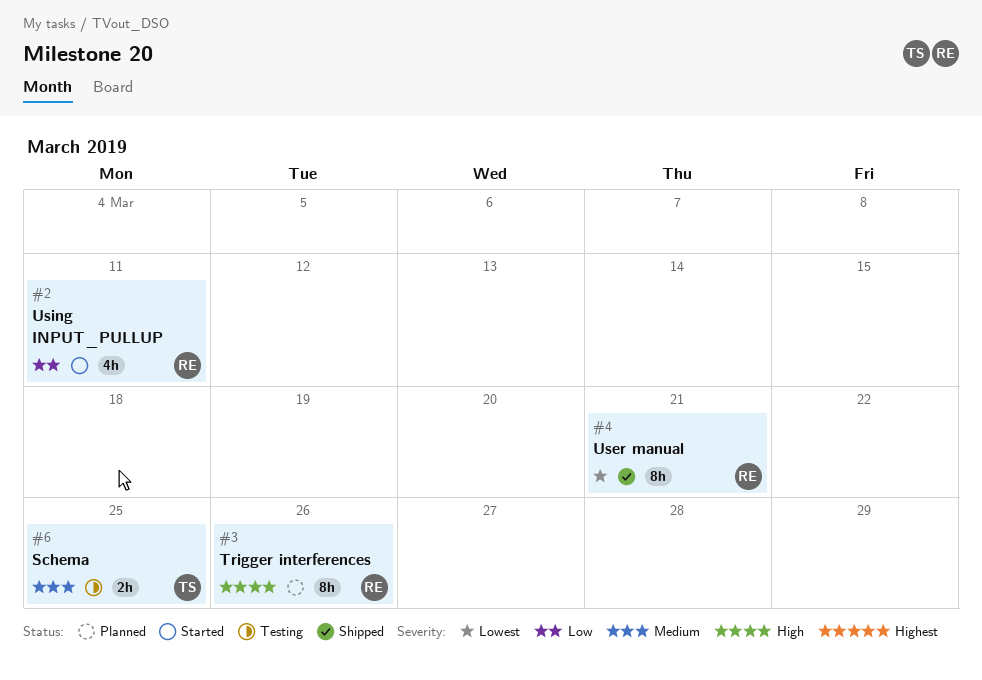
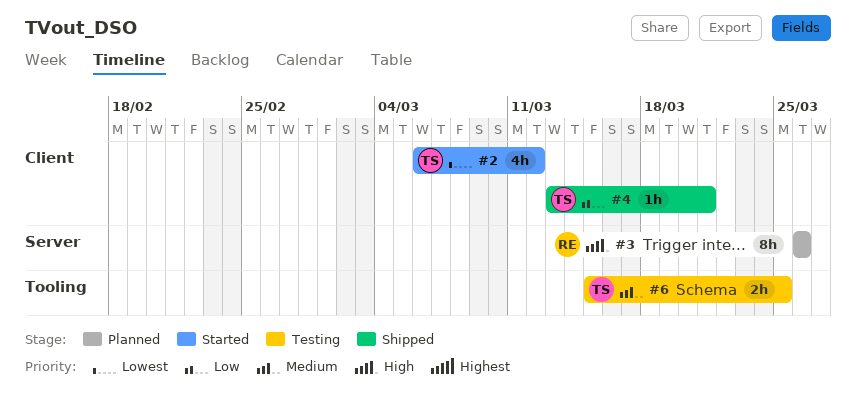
#2, owner: RE -> TS
#2, priority: Low -> Lowest
#2, due: Mar 11 -> Mar 12
#4, owner: RE -> TS
#4, priority: Lowest -> Low
#4, estimate: 8h -> 1h

